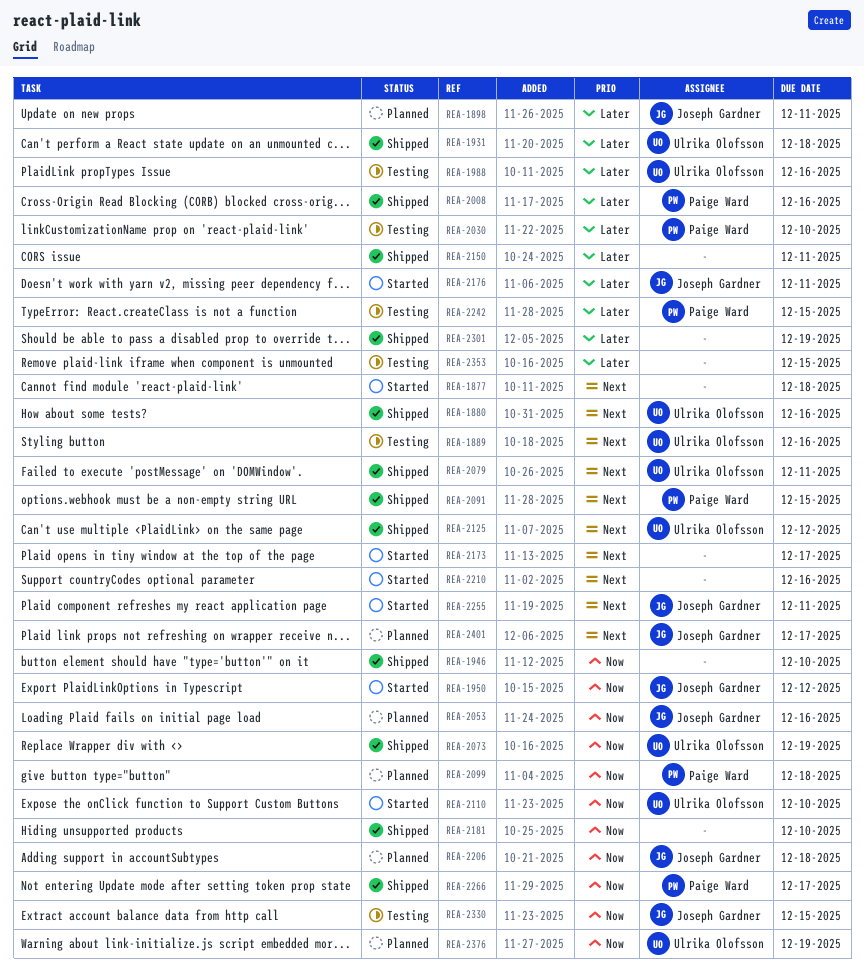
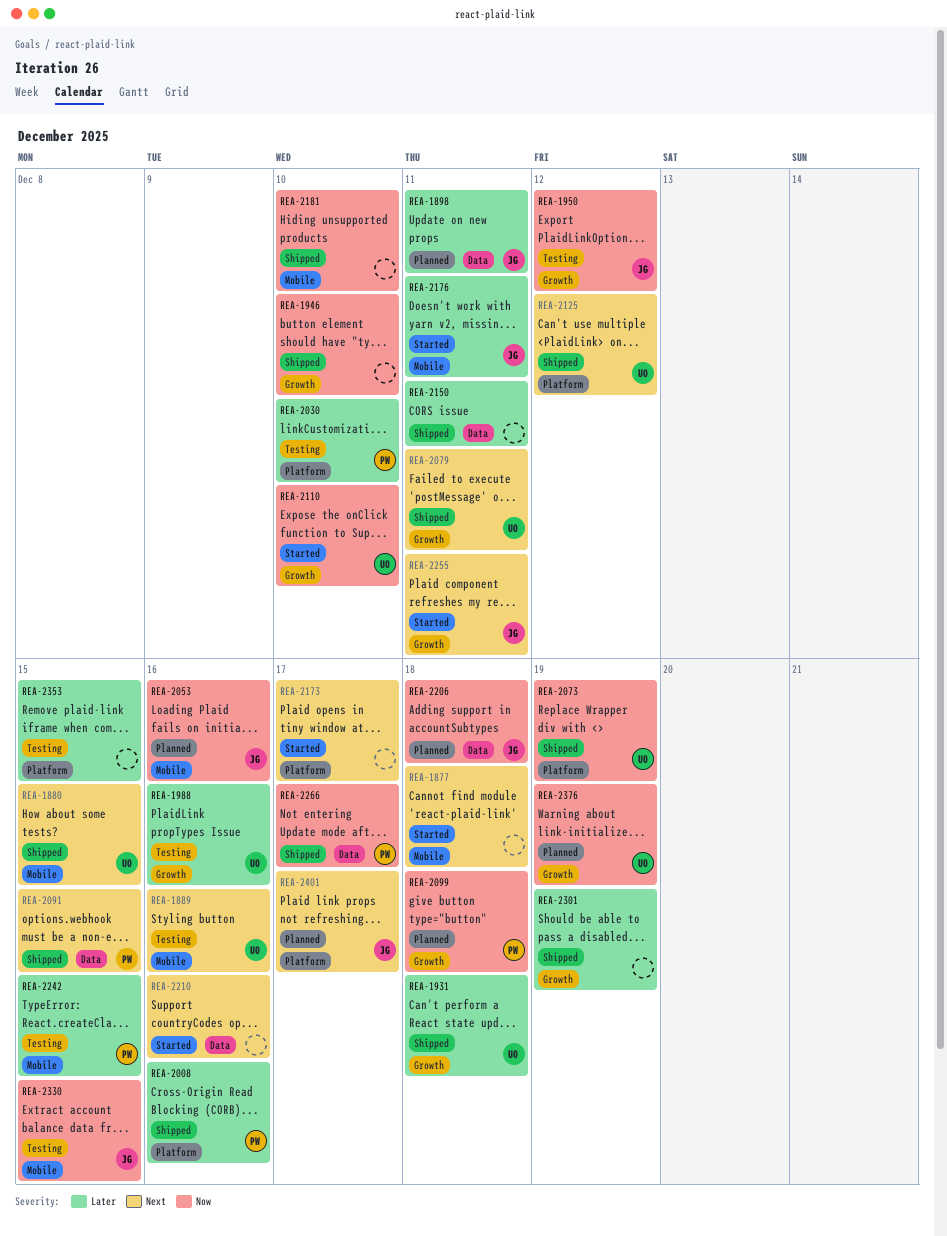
REA-1880, due: Dec 16 -> Dec 15
REA-1950, status: Started -> Testing

